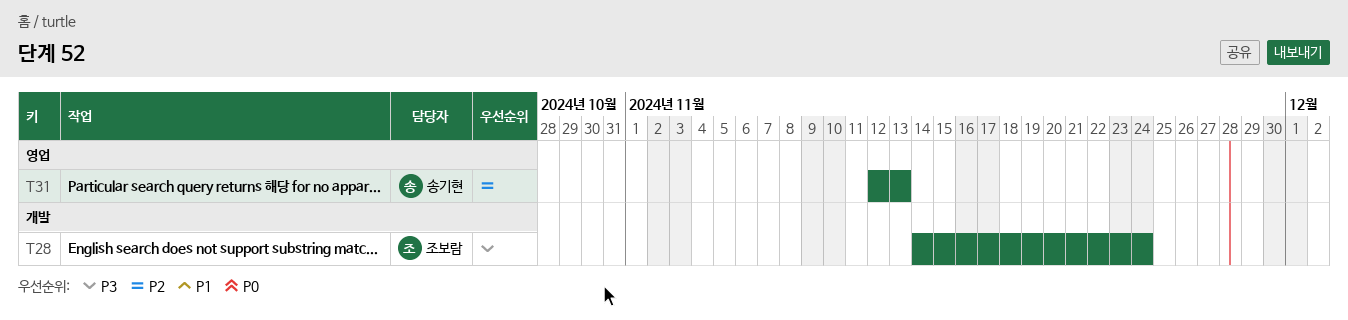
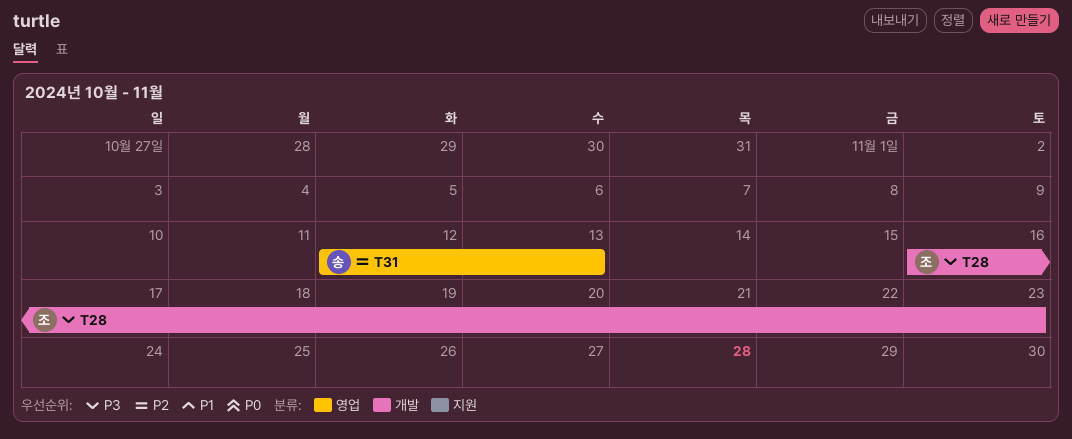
T28, start: Nov 14 -> Nov 16
T28, due: Nov 24 -> Nov 23

